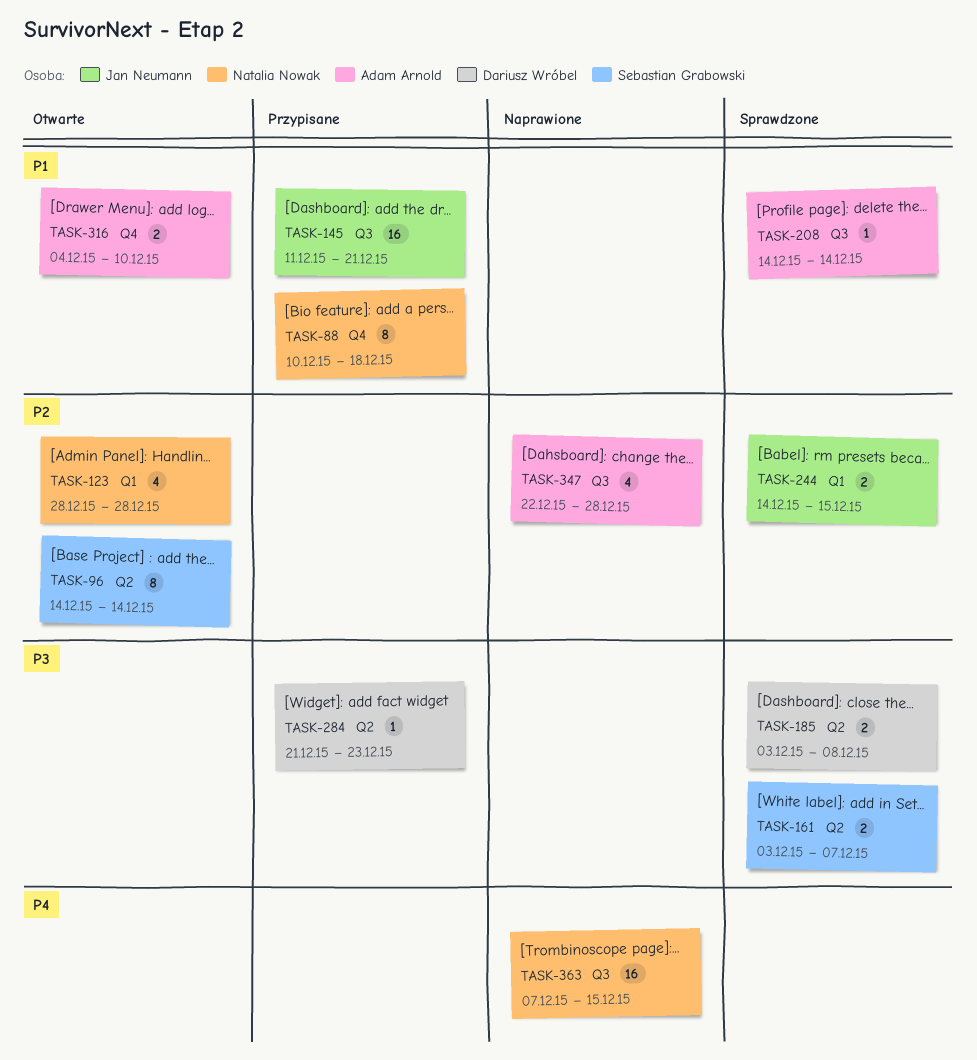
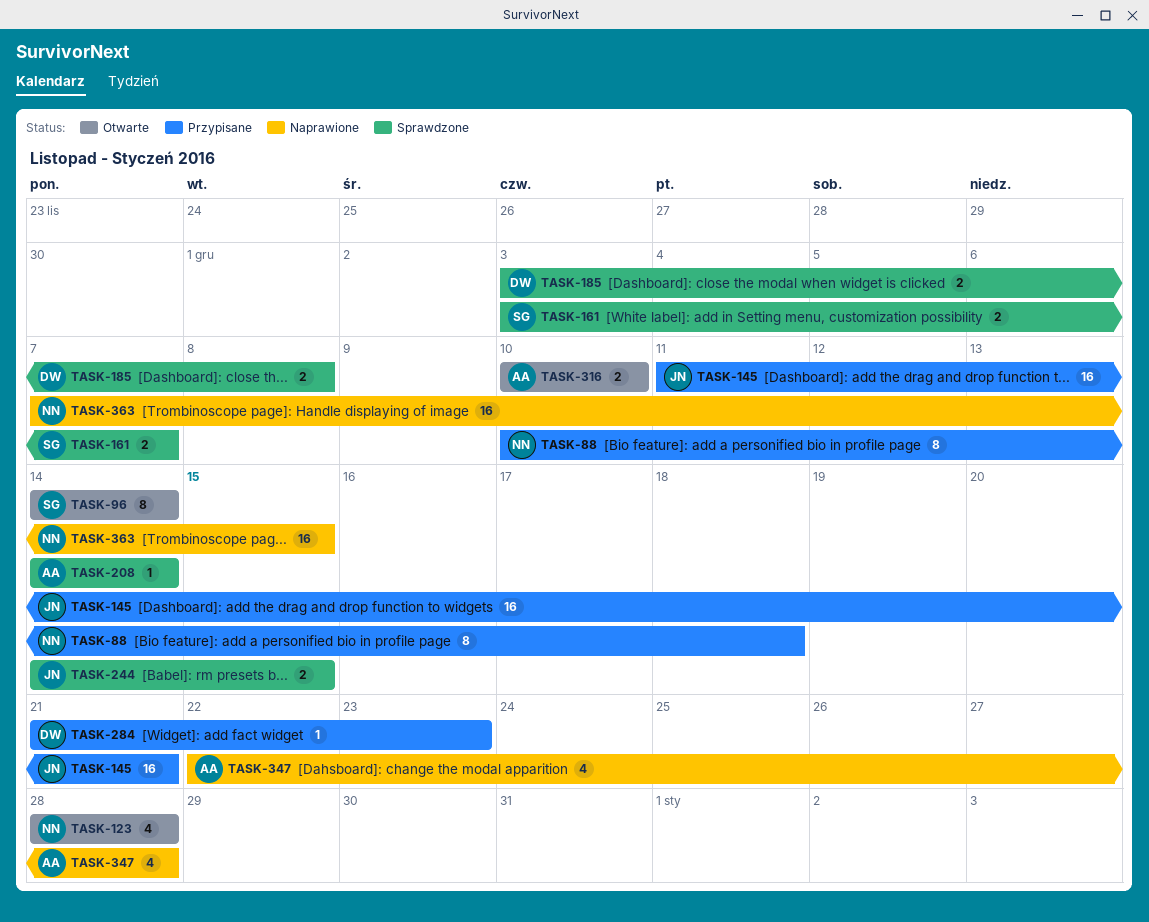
TASK-316, start: Dec 4 -> Dec 10

